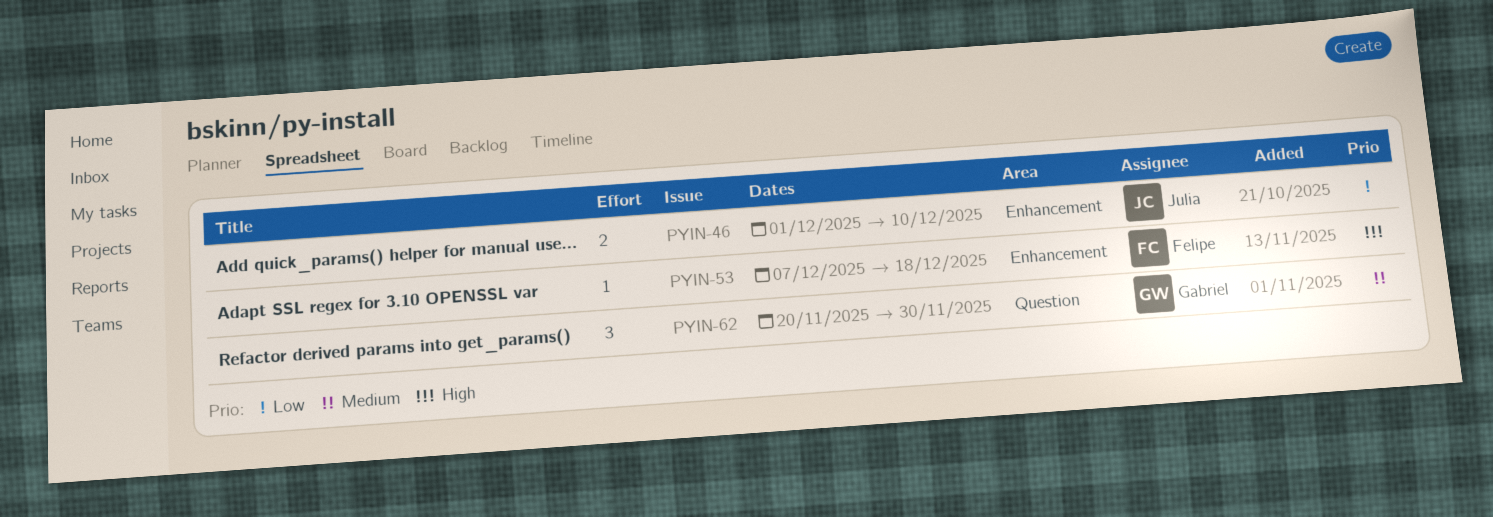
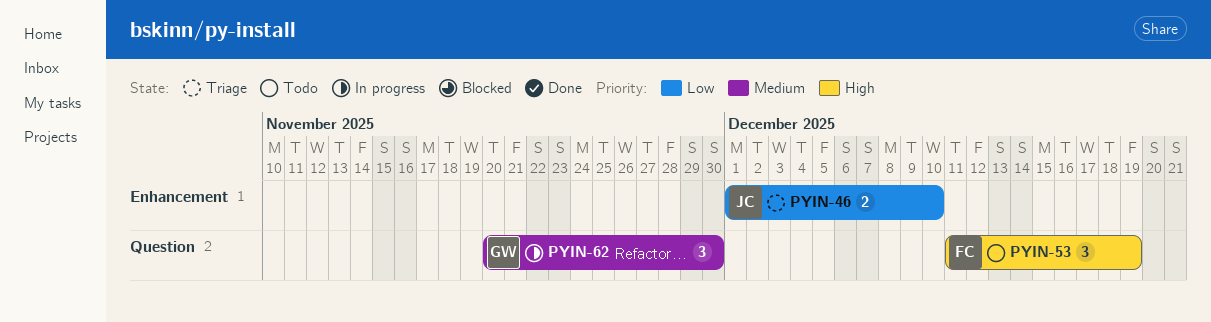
PYIN-53, label: Enhancement -> Question
PYIN-53, estimate: 1 -> 3
PYIN-53, start: Dec 7 -> Dec 11
PYIN-53, due: Dec 18 -> Dec 19

